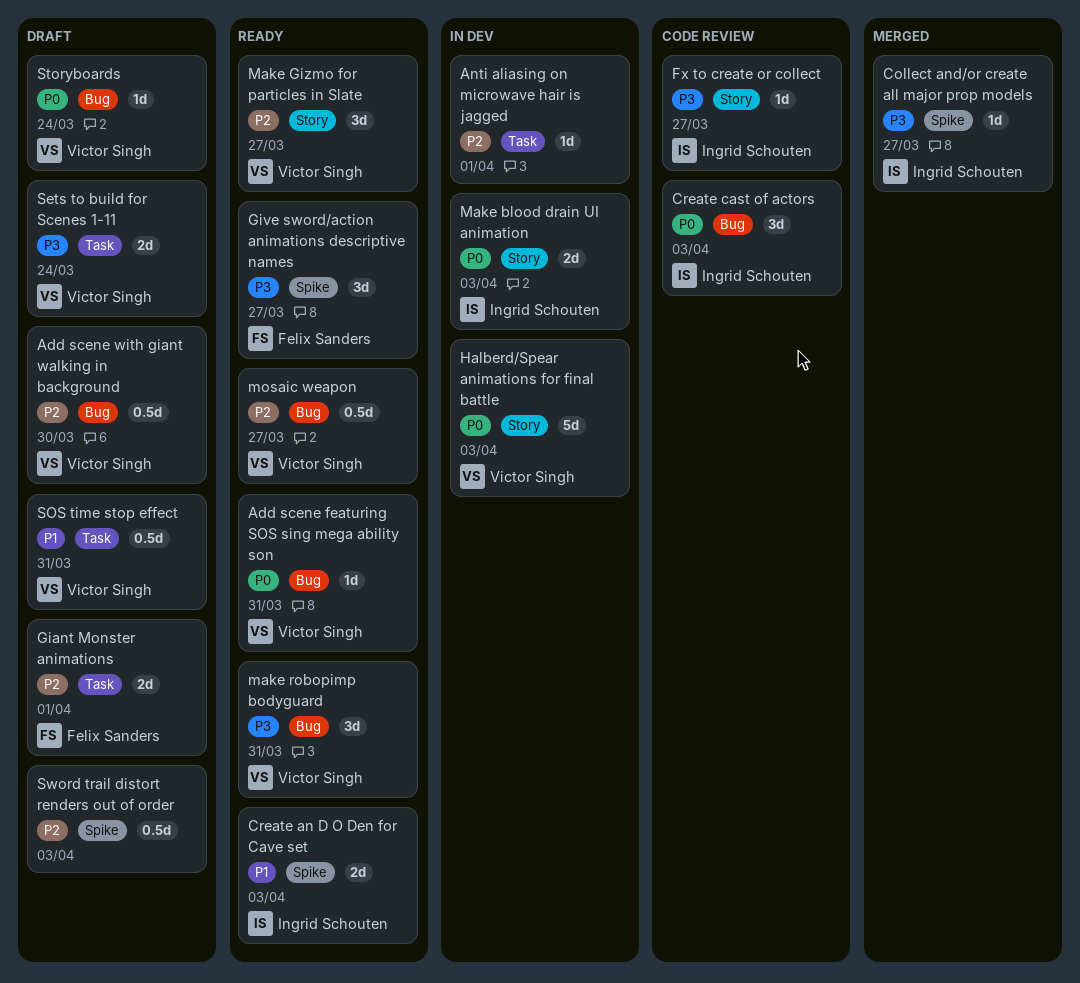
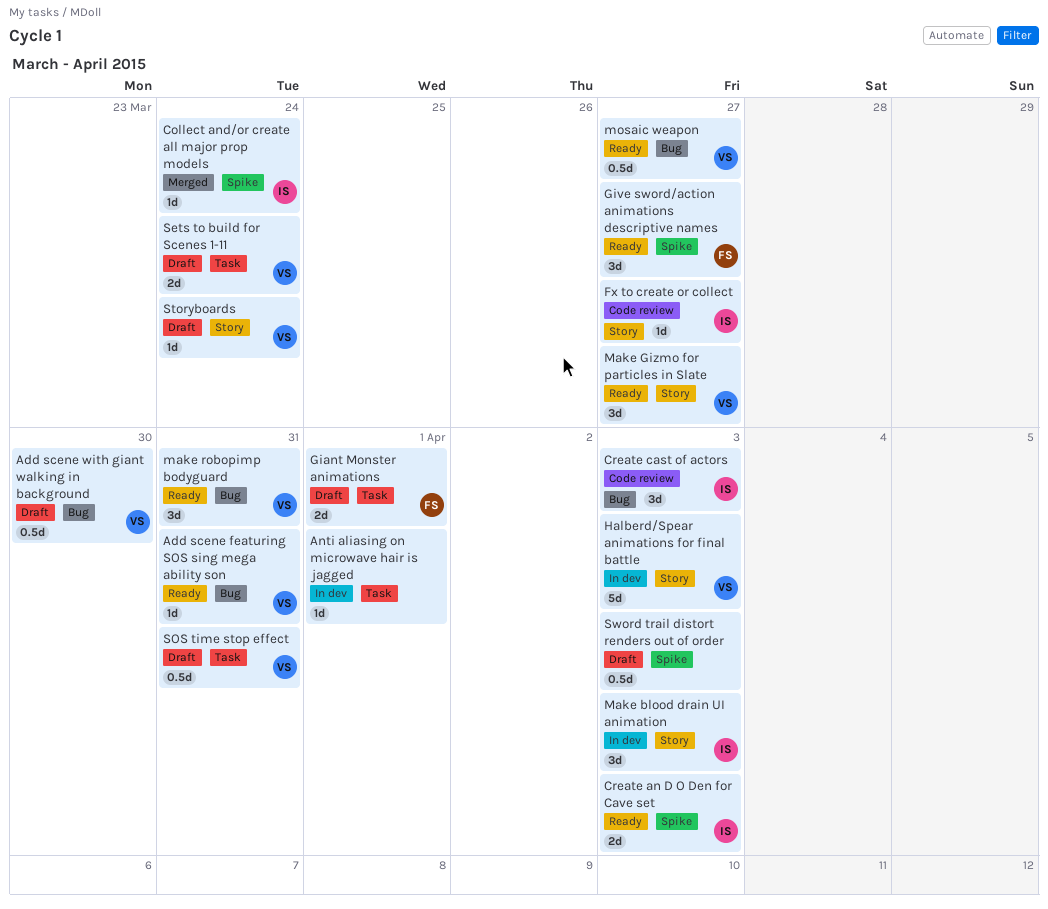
Collect and/or create all major prop models, due: Mar 27 -> Mar 24
Make blood drain UI animation, estimate: 2d -> 3d
Storyboards, label: Bug -> Story

